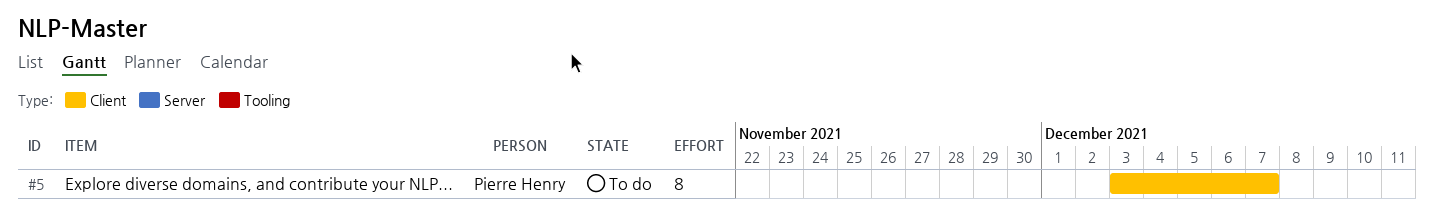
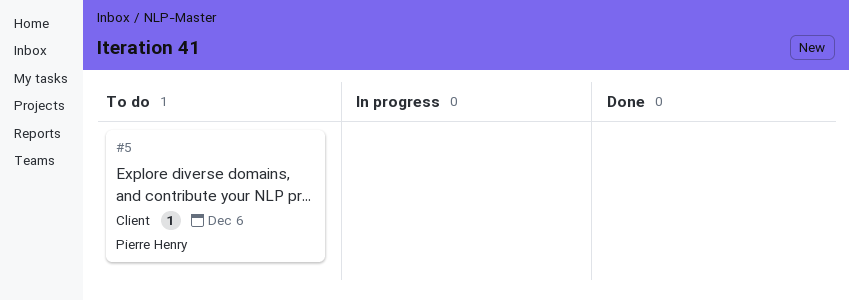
#5, estimate: 8 -> 1
#5, due: Dec 7 -> Dec 6

